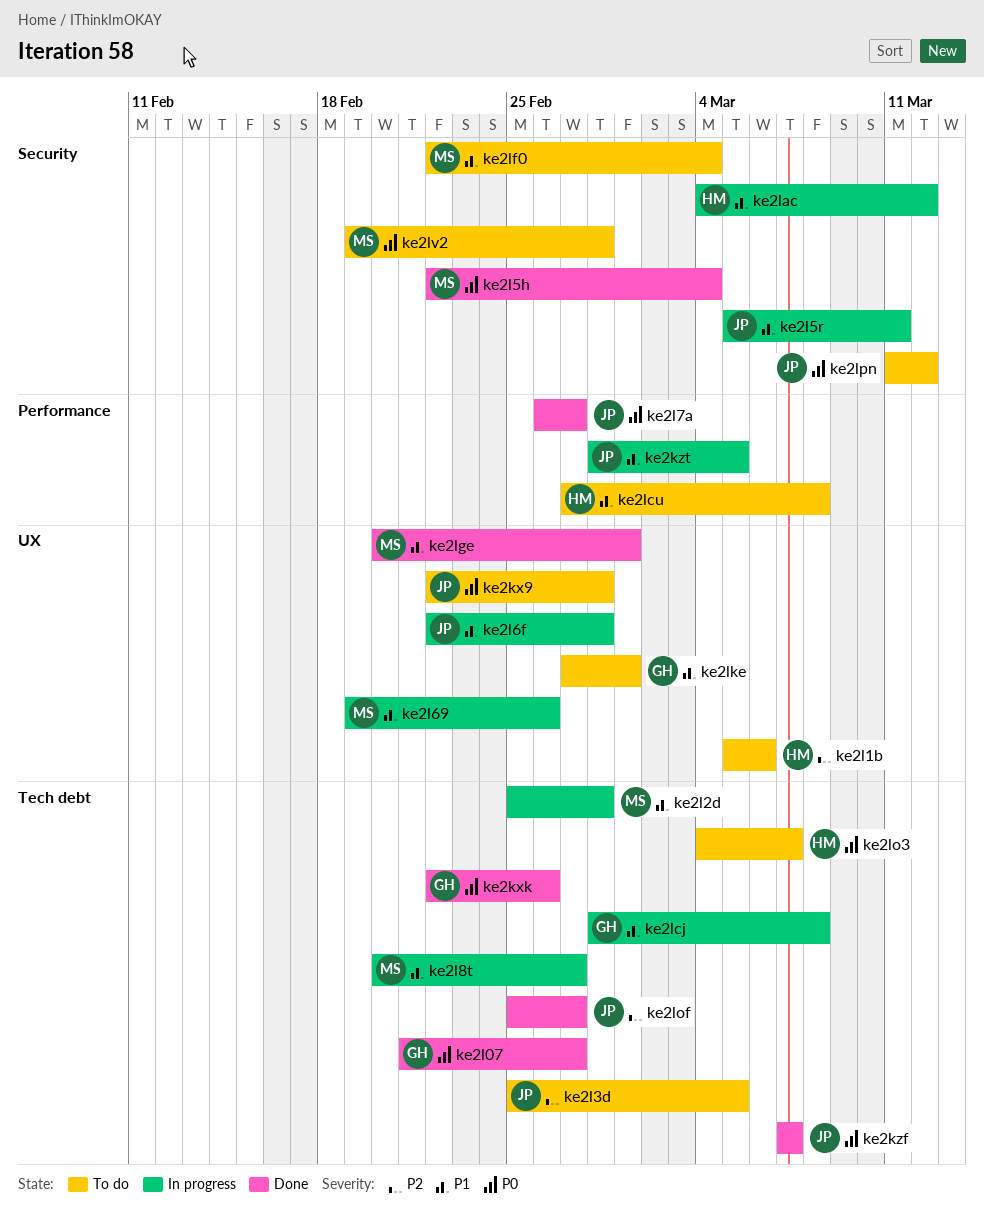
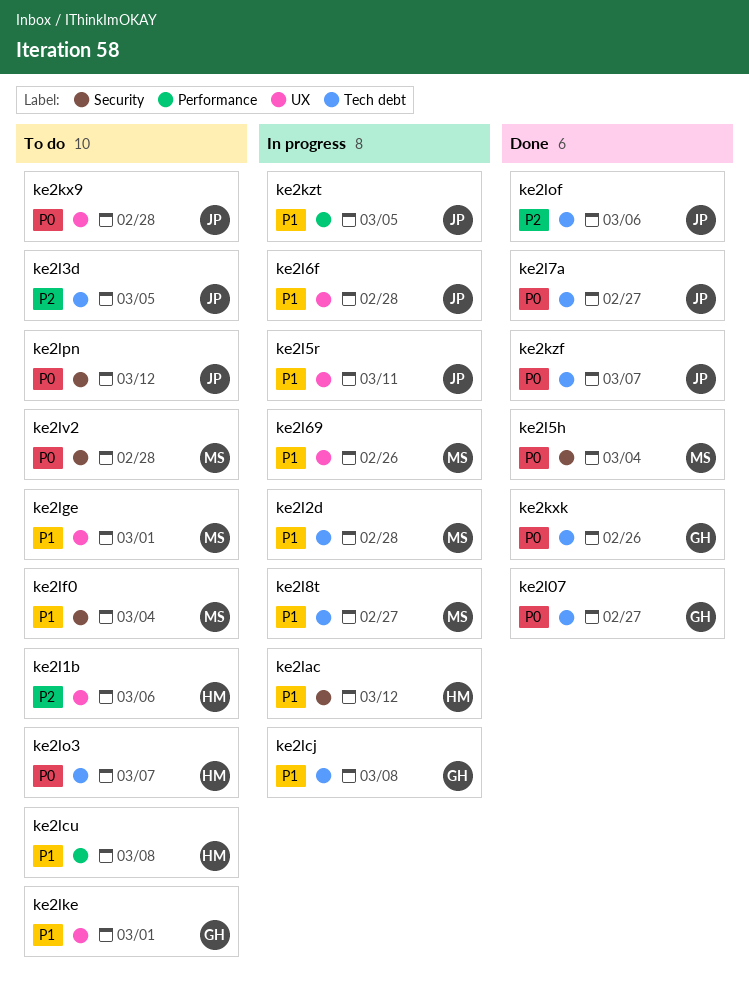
ke2l5r, label: Security -> UX
ke2l7a, label: Performance -> Tech debt
ke2lge, status: Done -> To do
ke2lof, due: Feb 27 -> Mar 6

